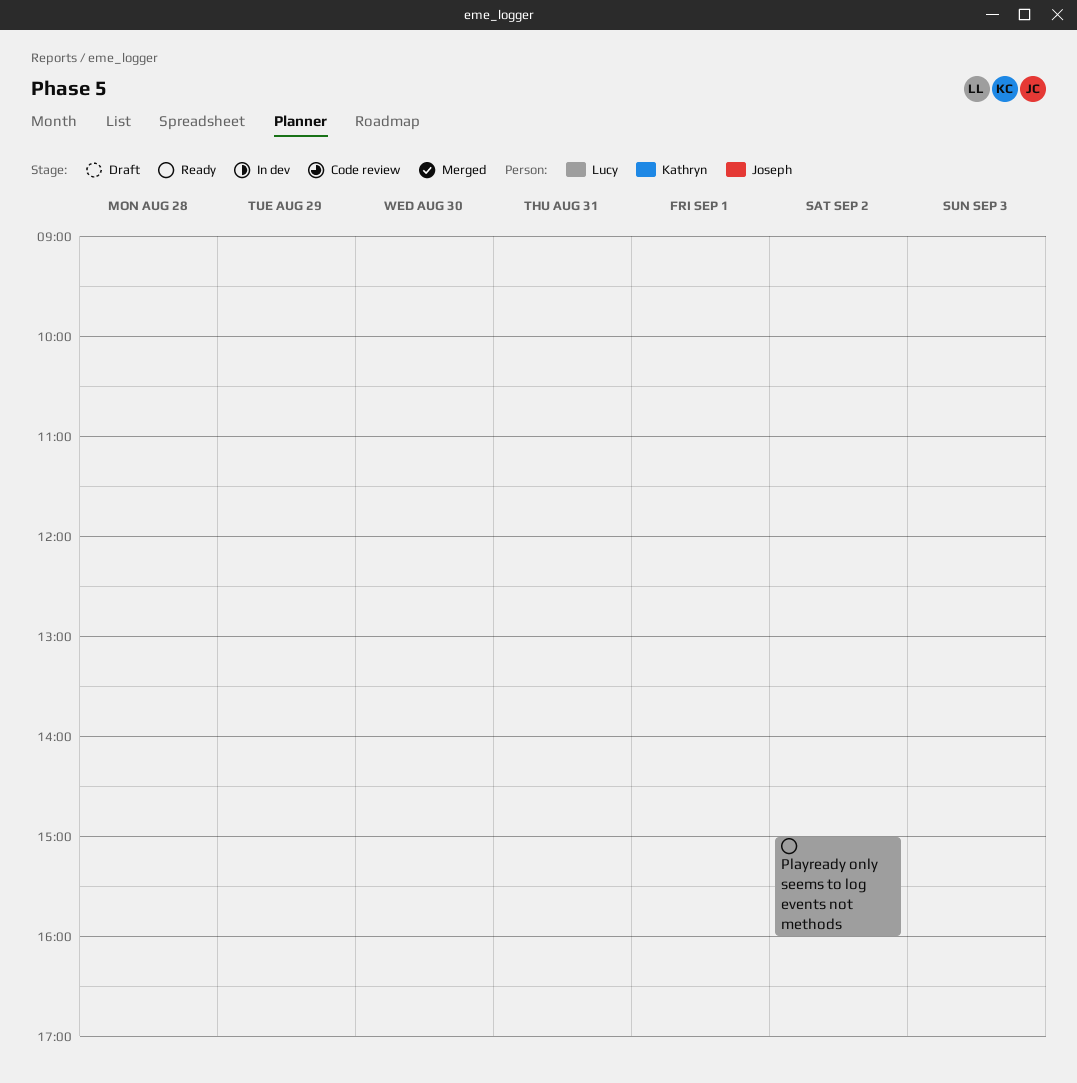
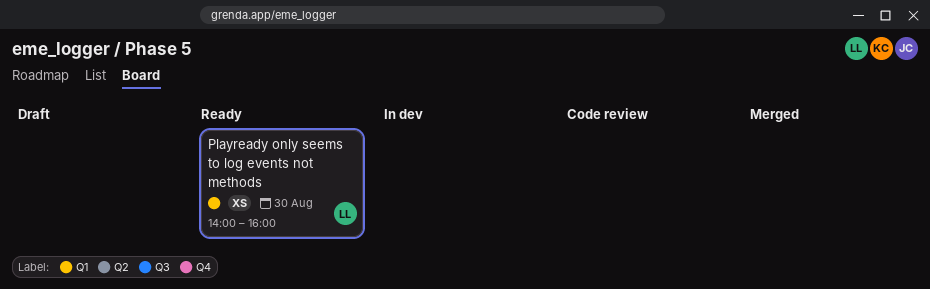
Playready only seems to log events not methods, day: Sep 2 -> Aug 30
Playready only seems to log events not methods, begins: 15:00 -> 14:00

